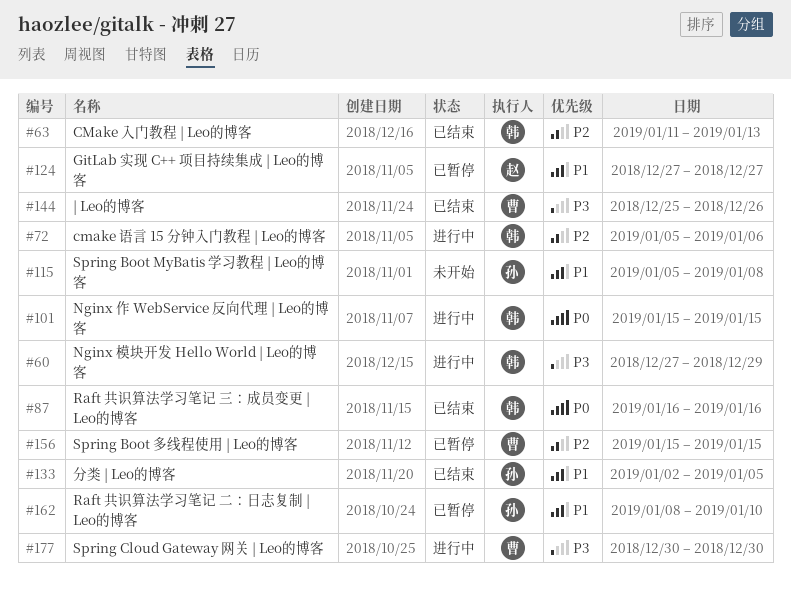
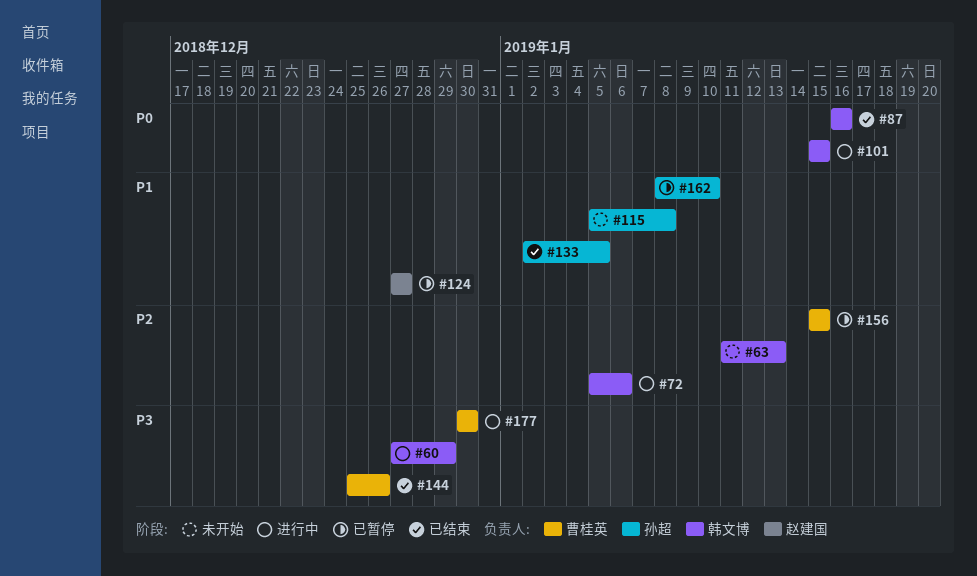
#63, status: 已结束 -> 未开始

